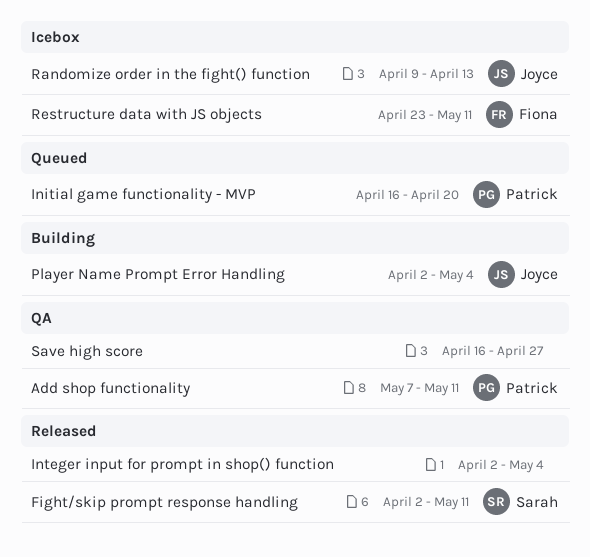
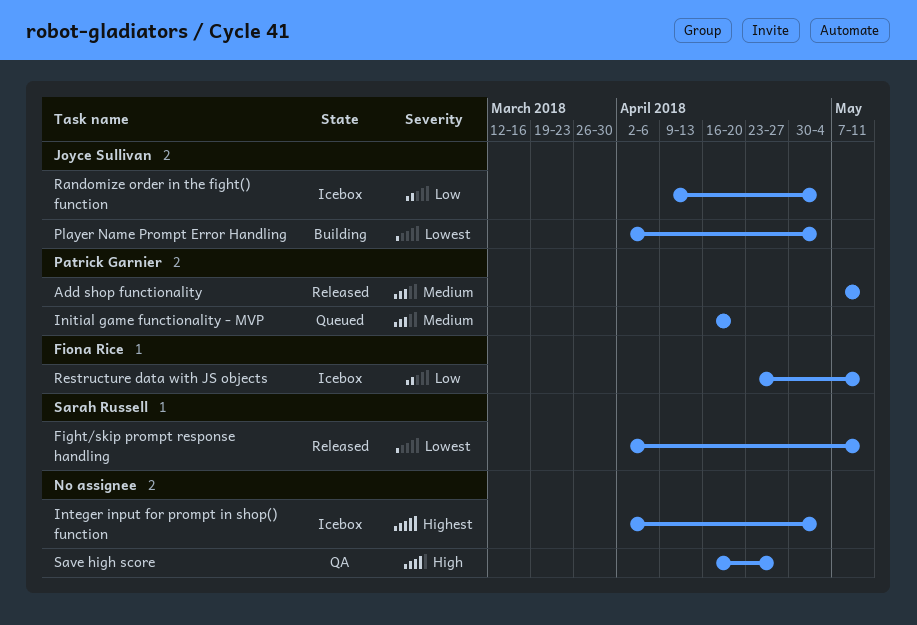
Add shop functionality, status: QA -> Released
Integer input for prompt in shop() function, status: Released -> Icebox
Randomize order in the fight() function, due: Apr 13 -> May 4

